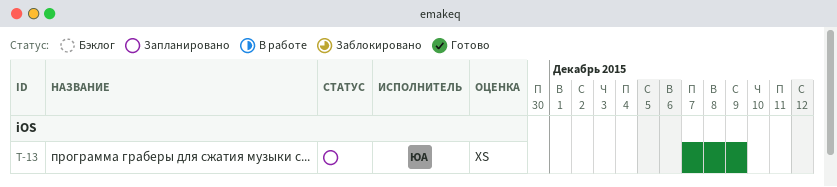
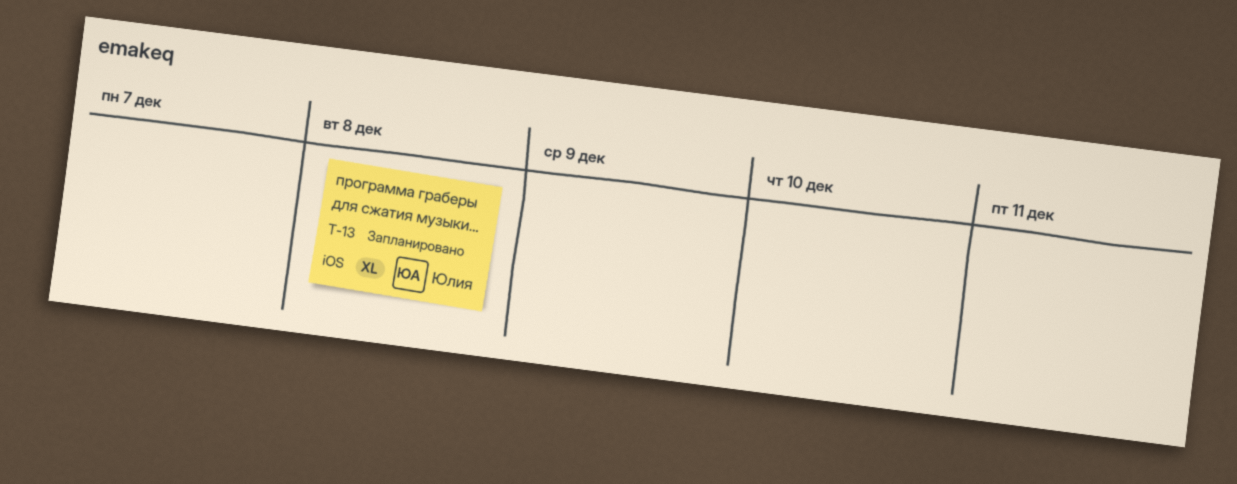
T-13, estimate: XS -> XL
T-13, due: Dec 9 -> Dec 8

